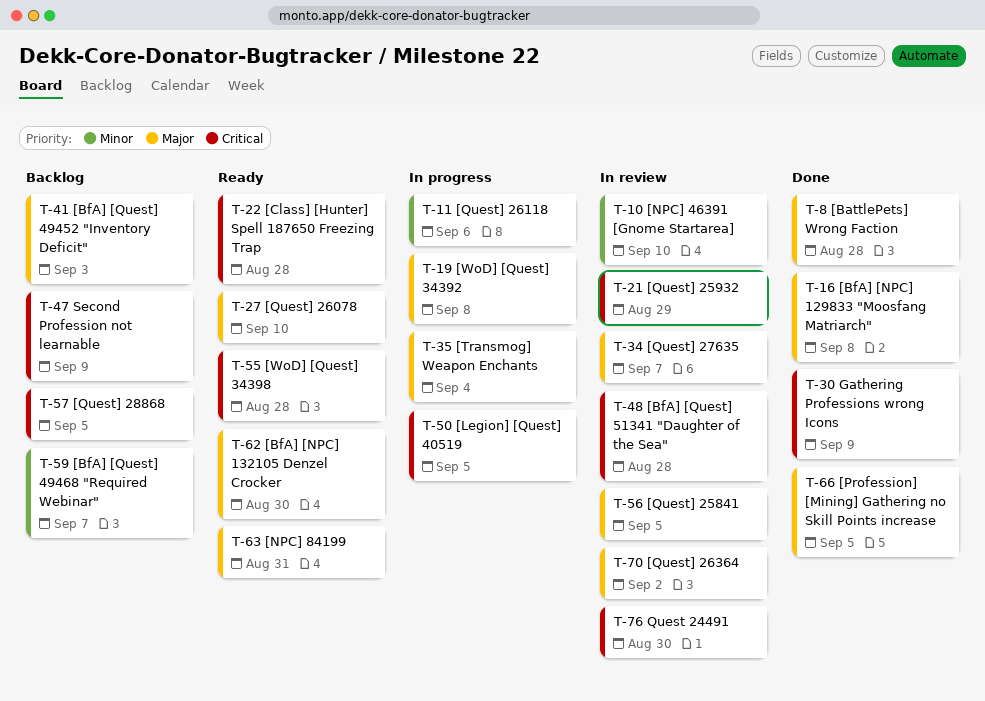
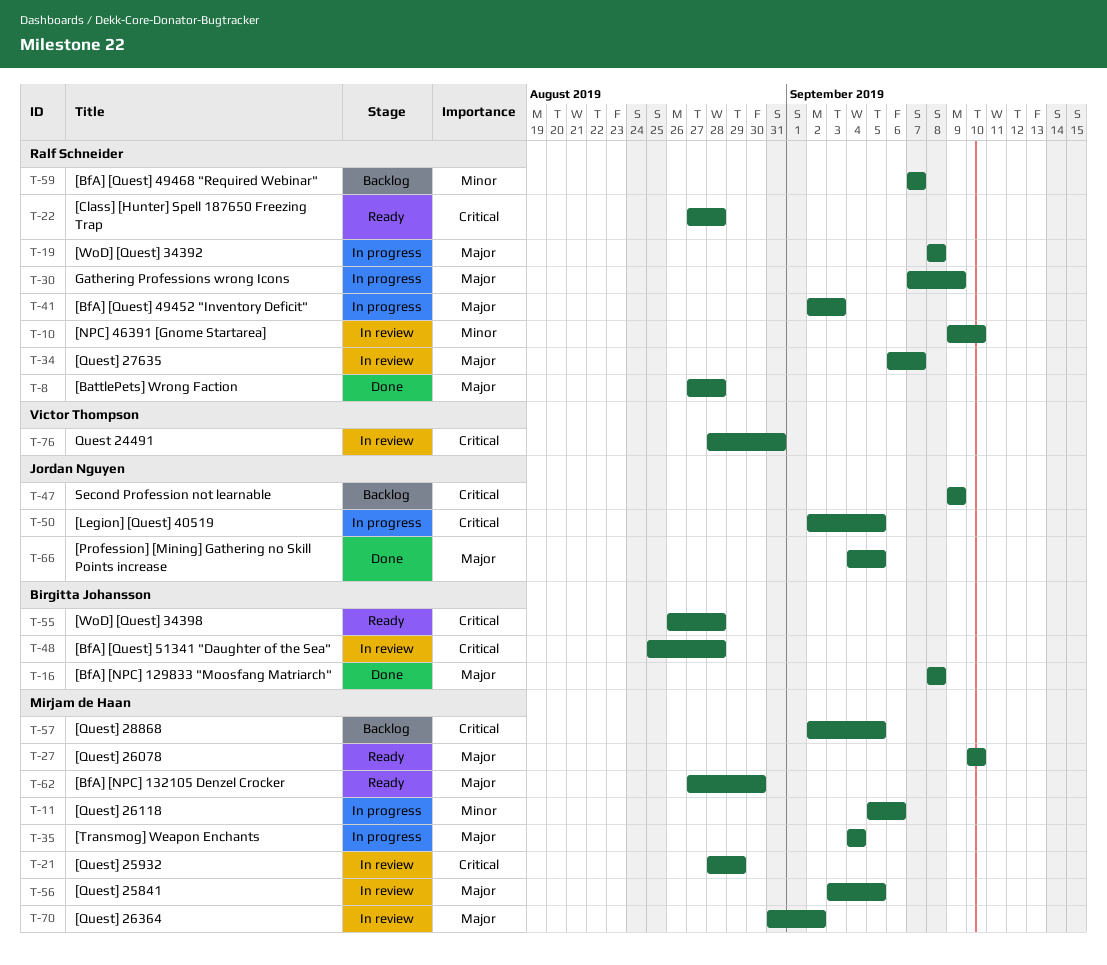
T-30, status: Done -> In progress
T-30, priority: Critical -> Major
T-41, status: Backlog -> In progress
T-63: present -> none
T-76, due: Aug 30 -> Aug 31

